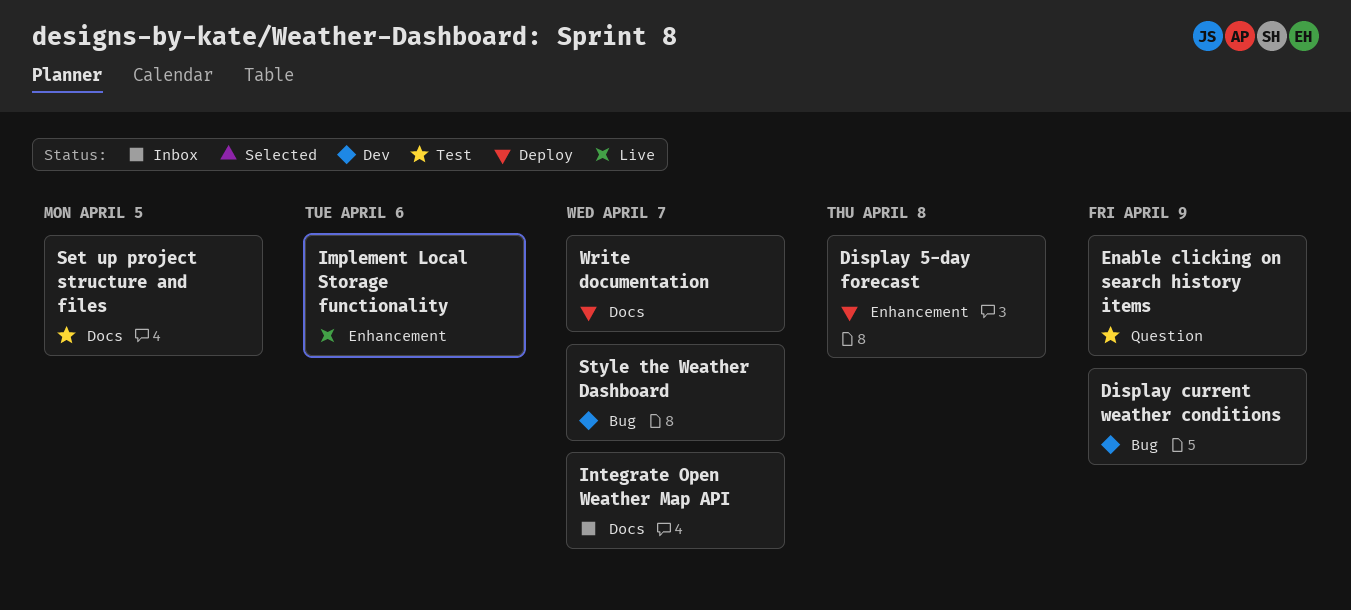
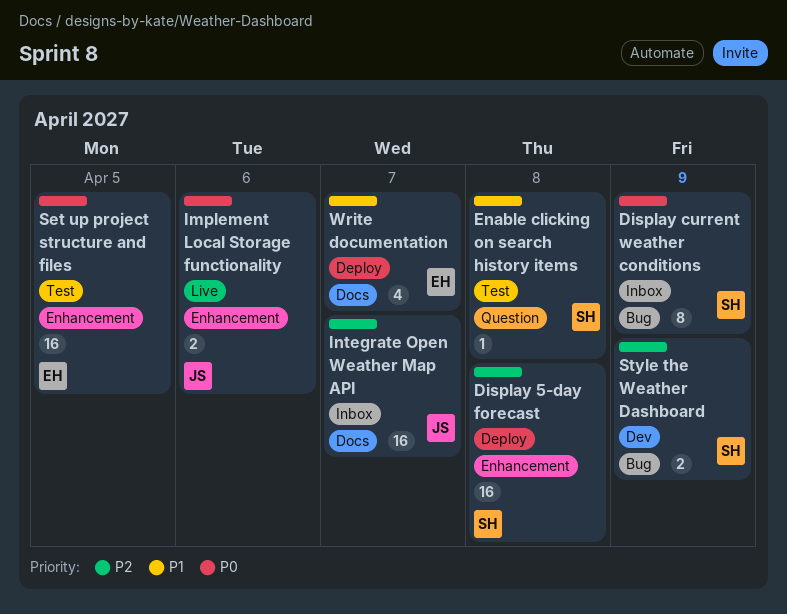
Display current weather conditions, status: Dev -> Inbox
Enable clicking on search history items, due: Apr 9 -> Apr 8
Set up project structure and files, label: Docs -> Enhancement
Style the Weather Dashboard, due: Apr 7 -> Apr 9

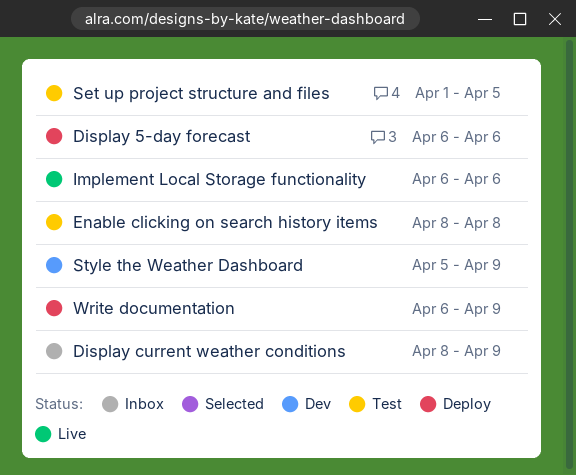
Display 5-day forecast, due: Apr 8 -> Apr 6
Integrate Open Weather Map API: present -> none
Write documentation, due: Apr 7 -> Apr 9

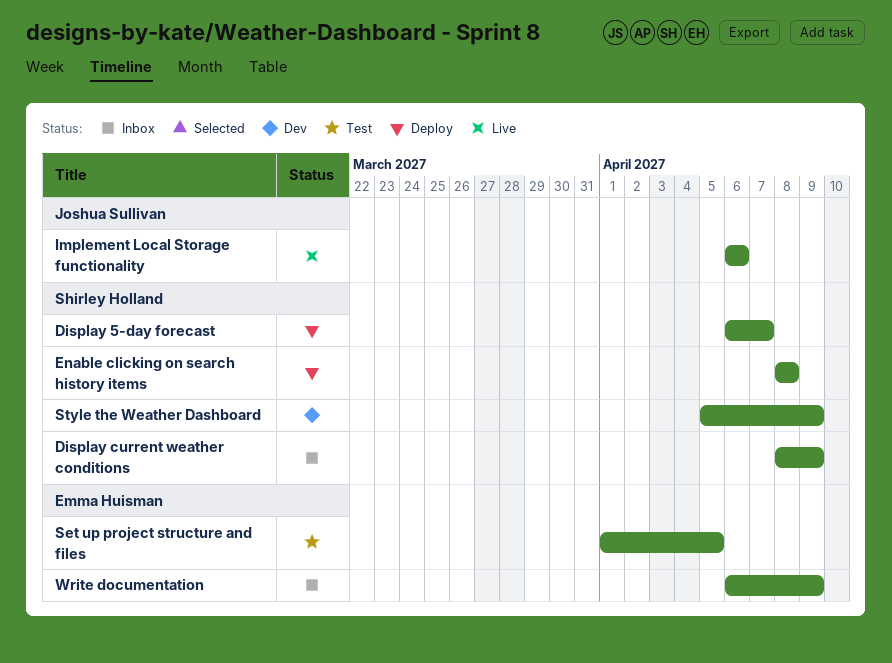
Display 5-day forecast, due: Apr 6 -> Apr 7
Enable clicking on search history items, status: Test -> Deploy
Write documentation, status: Deploy -> Inbox

